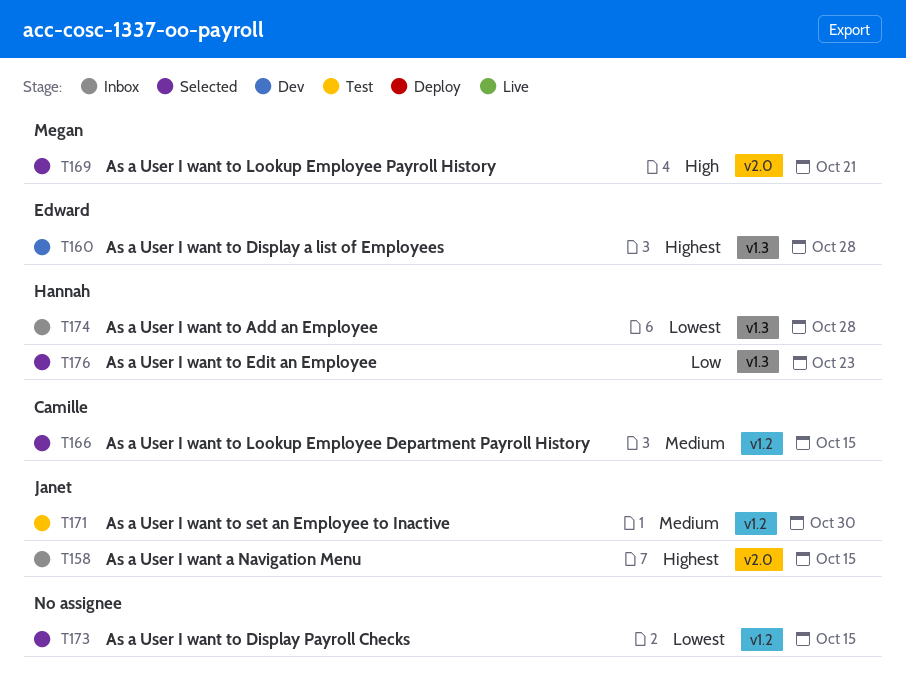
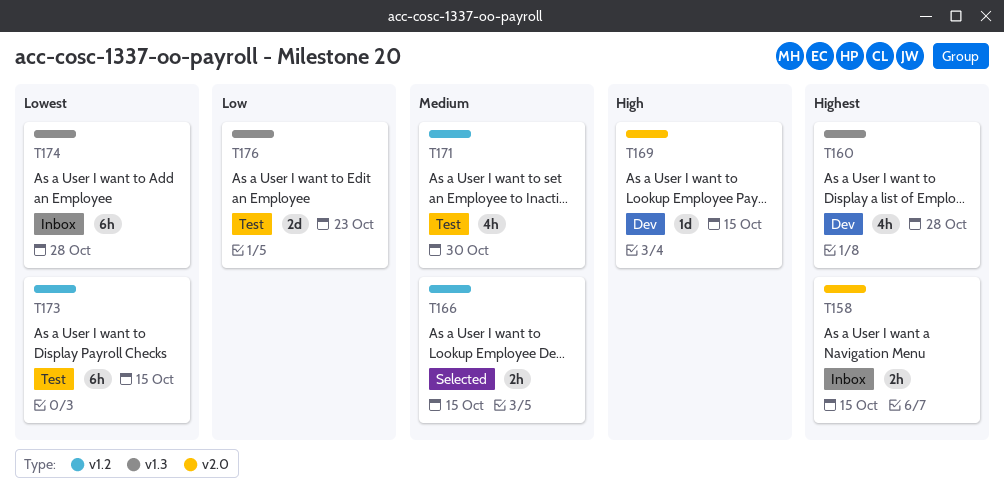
T169, status: Selected -> Dev
T169, due: Oct 21 -> Oct 15
T173, status: Selected -> Test
T176, status: Selected -> Test

